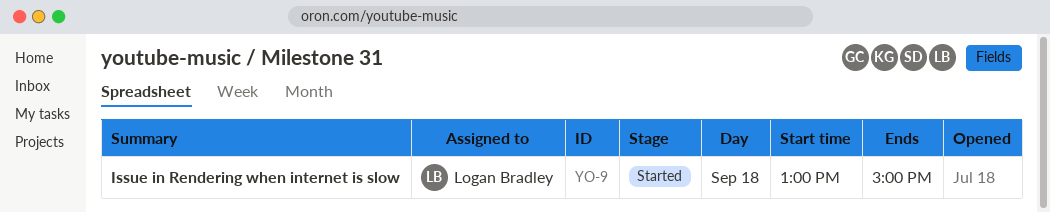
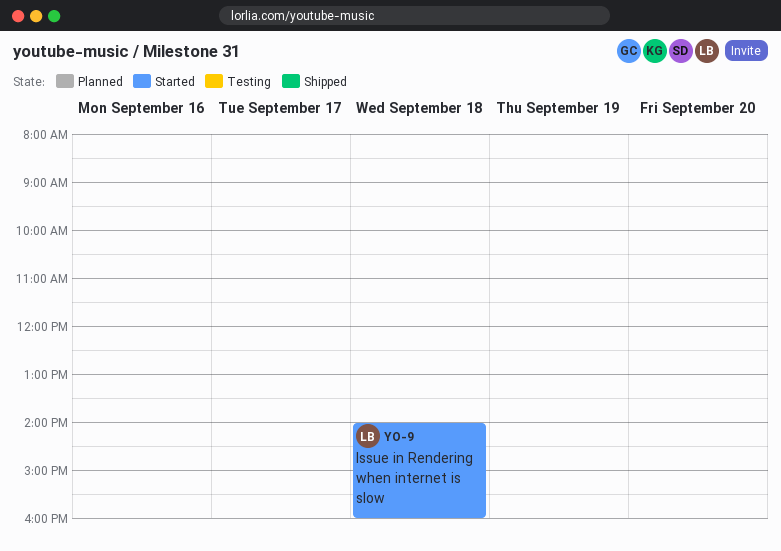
YO-9, begins: 13:00 -> 14:00
YO-9, ends: 15:00 -> 16:00

